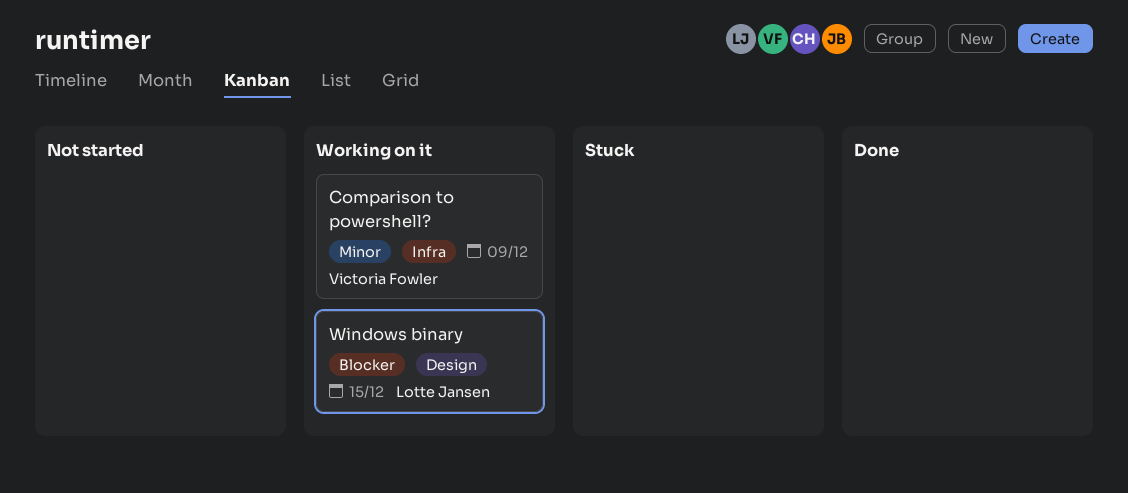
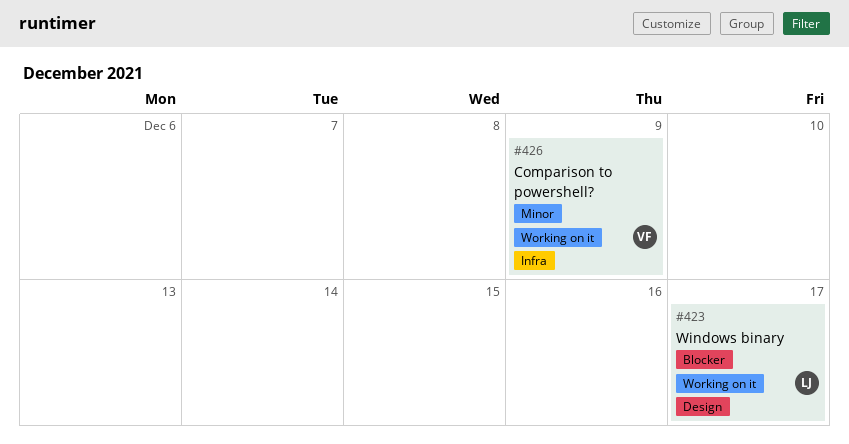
Windows binary, due: Dec 15 -> Dec 17

